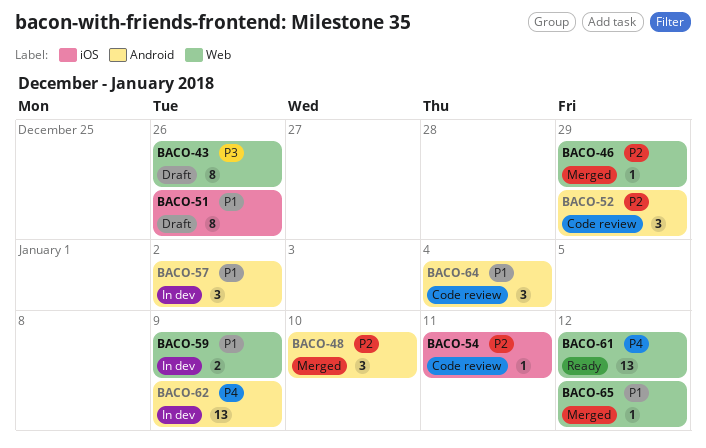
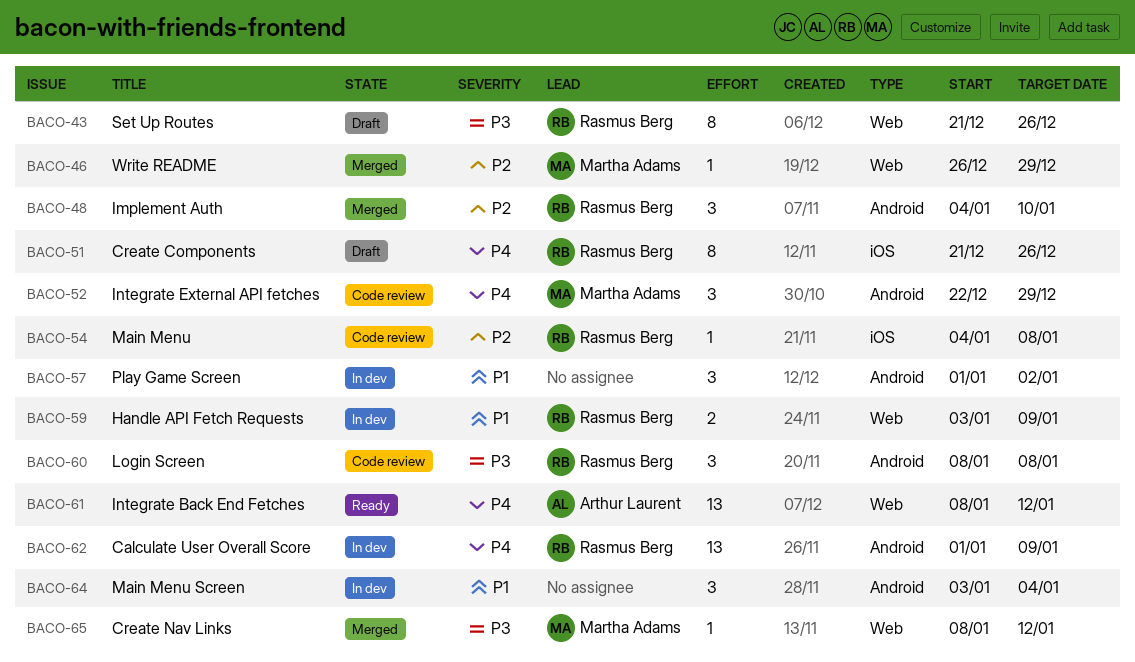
BACO-51, priority: P1 -> P4
BACO-52, priority: P2 -> P4
BACO-54, due: Jan 11 -> Jan 8
BACO-60: none -> present
BACO-64, status: Code review -> In dev
BACO-65, priority: P1 -> P3

